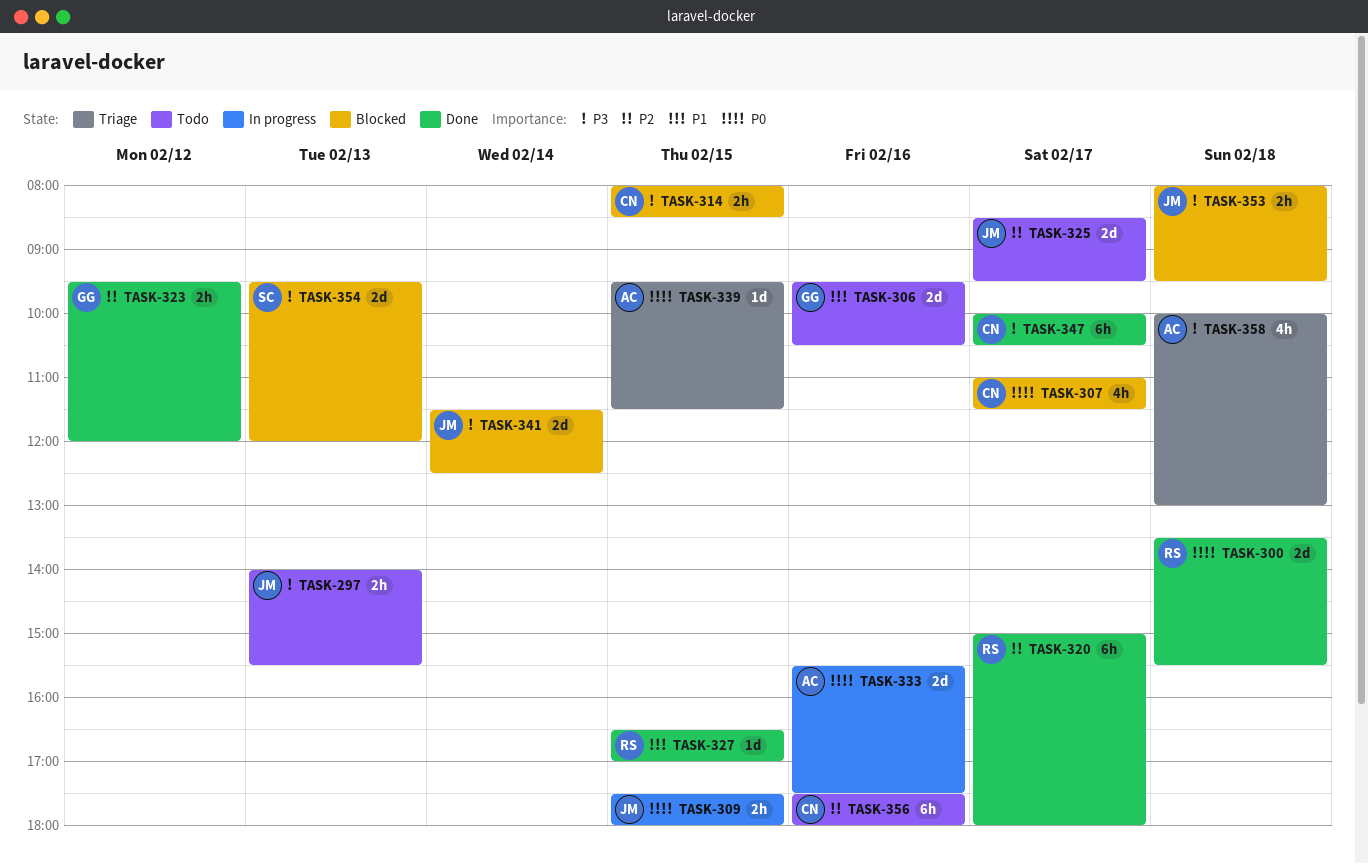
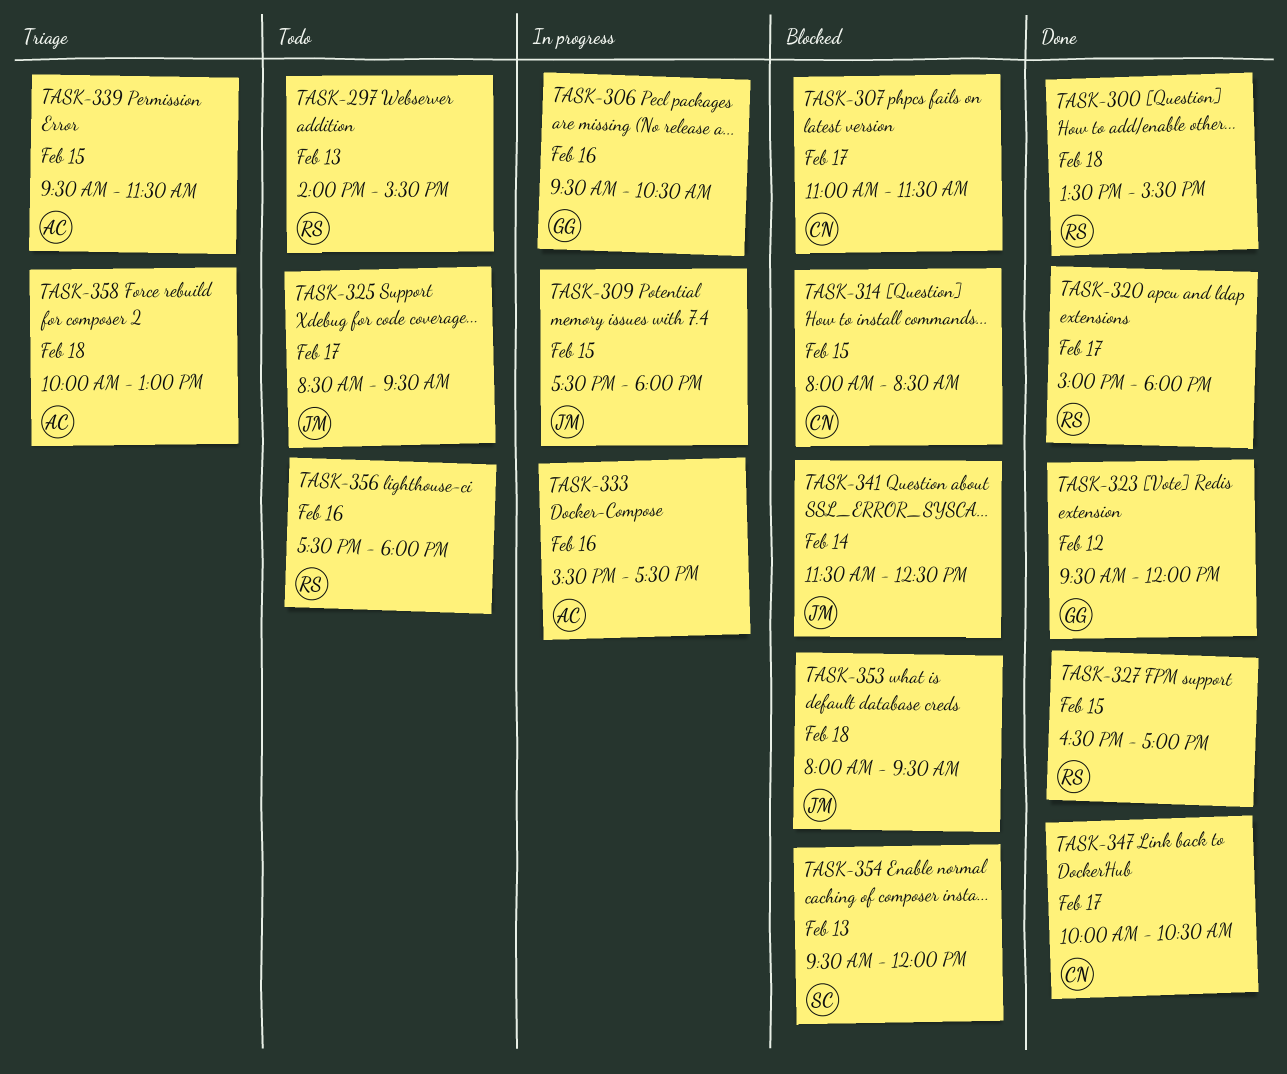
TASK-297, owner: JM -> RS
TASK-306, status: Todo -> In progress
TASK-356, owner: CN -> RS

